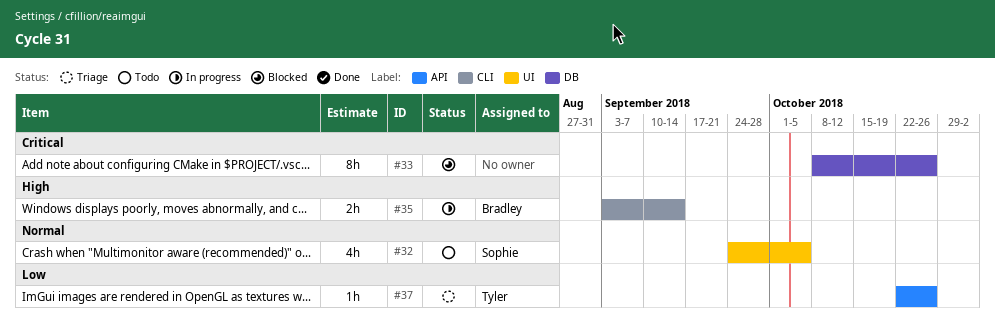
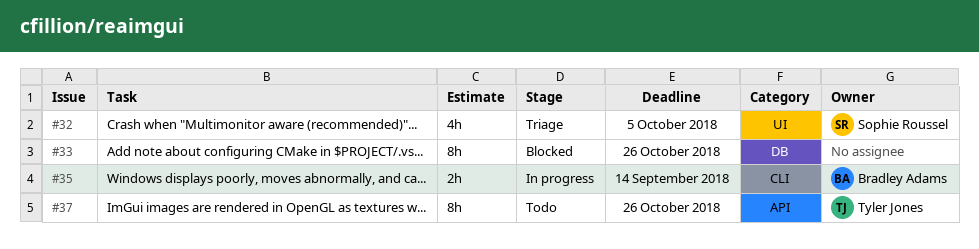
#32, status: Todo -> Triage
#37, status: Triage -> Todo
#37, estimate: 1h -> 8h

